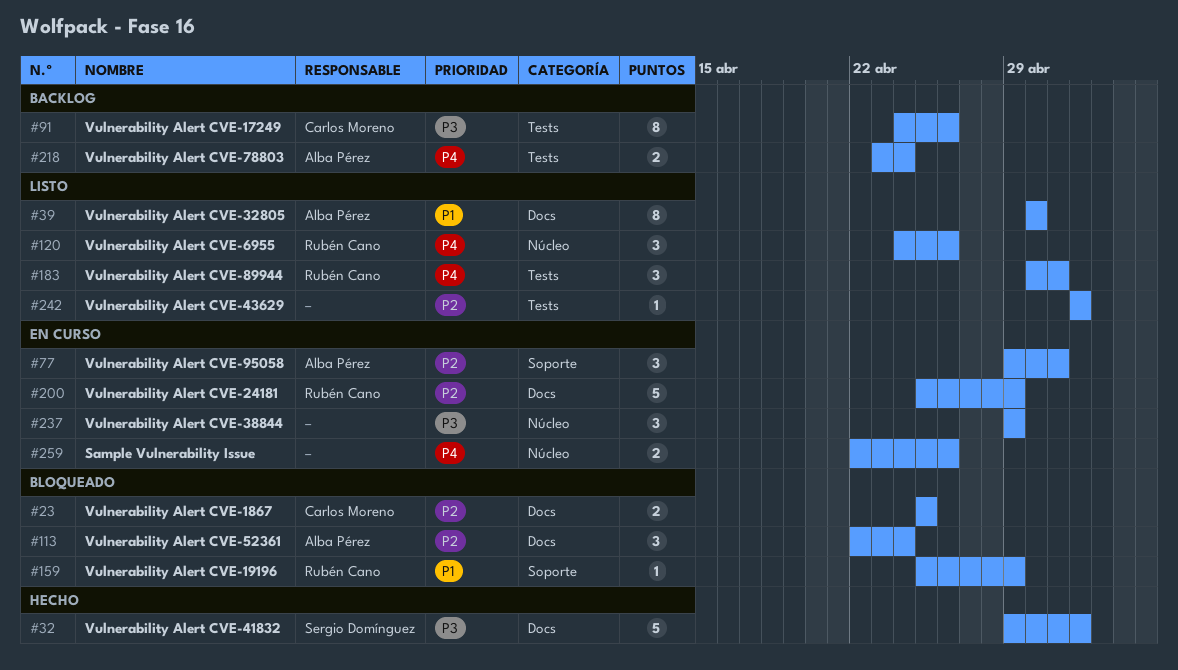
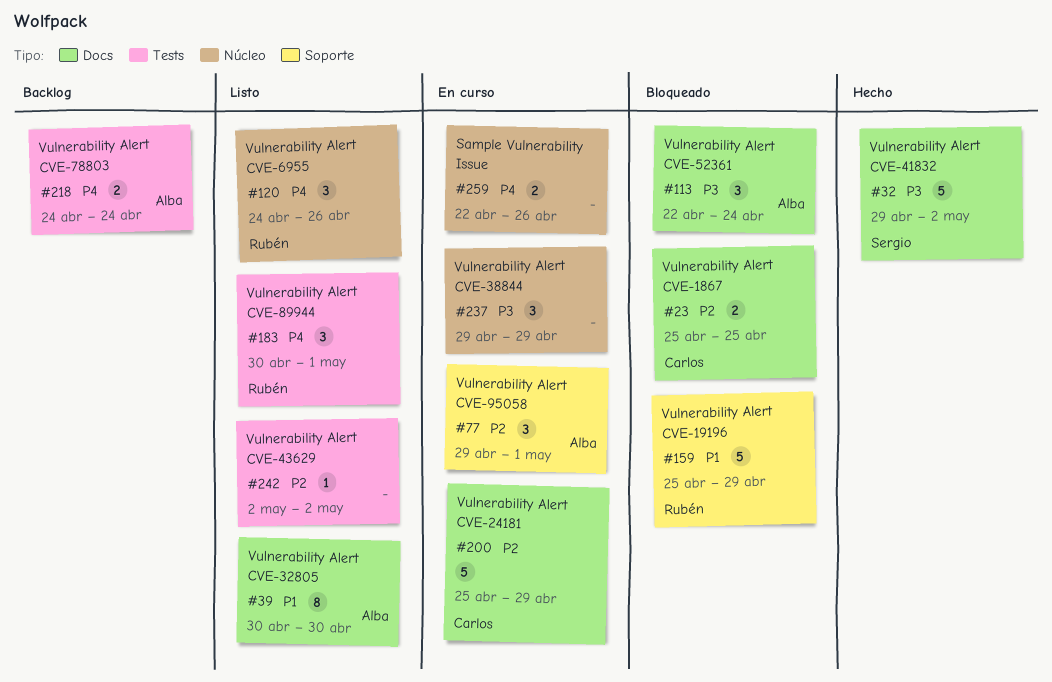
#91: present -> none
#113, priority: P2 -> P3
#159, estimate: 1 -> 5
#200, owner: Rubén Cano -> Carlos Moreno
#218, start: Apr 23 -> Apr 24

